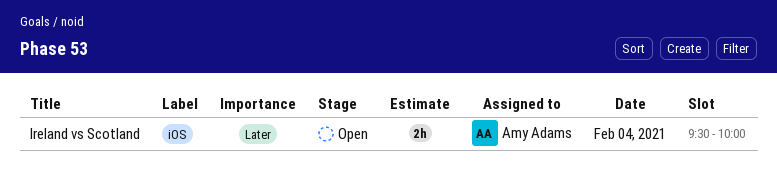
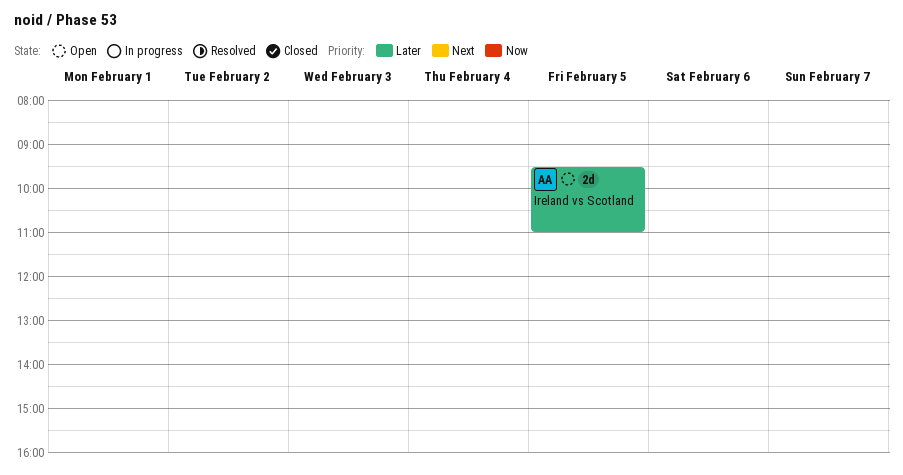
Ireland vs Scotland, estimate: 2h -> 2d
Ireland vs Scotland, day: Feb 4 -> Feb 5
Ireland vs Scotland, ends: 10:00 -> 11:00

